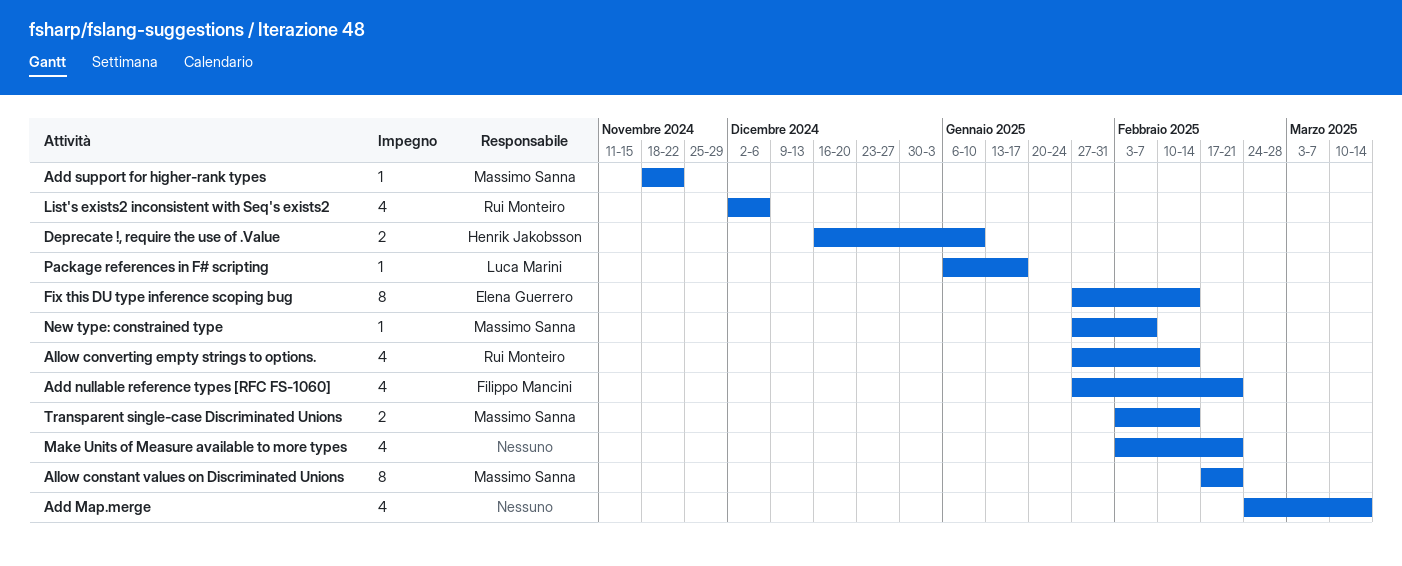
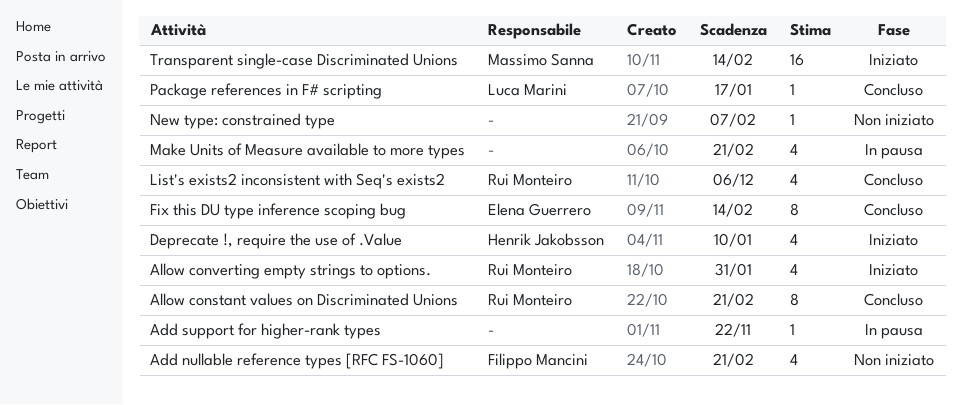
Add Map.merge: present -> none
Add support for higher-rank types, owner: Massimo Sanna -> none
Allow constant values on Discriminated Unions, owner: Massimo Sanna -> Rui Monteiro
Allow converting empty strings to options., due: Feb 14 -> Jan 31
Deprecate !, require the use of .Value, estimate: 2 -> 4
New type: constrained type, owner: Massimo Sanna -> none
Transparent single-case Discriminated Unions, estimate: 2 -> 16

